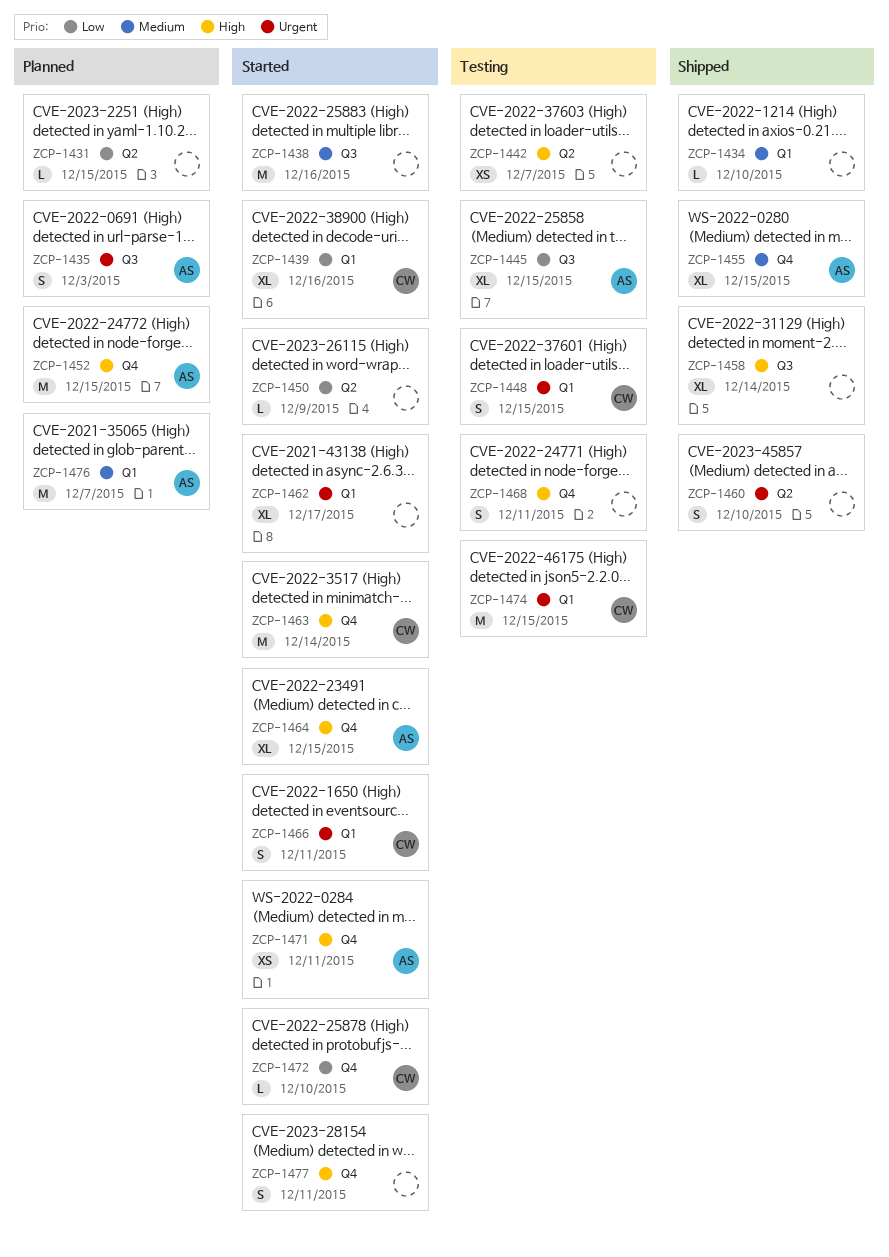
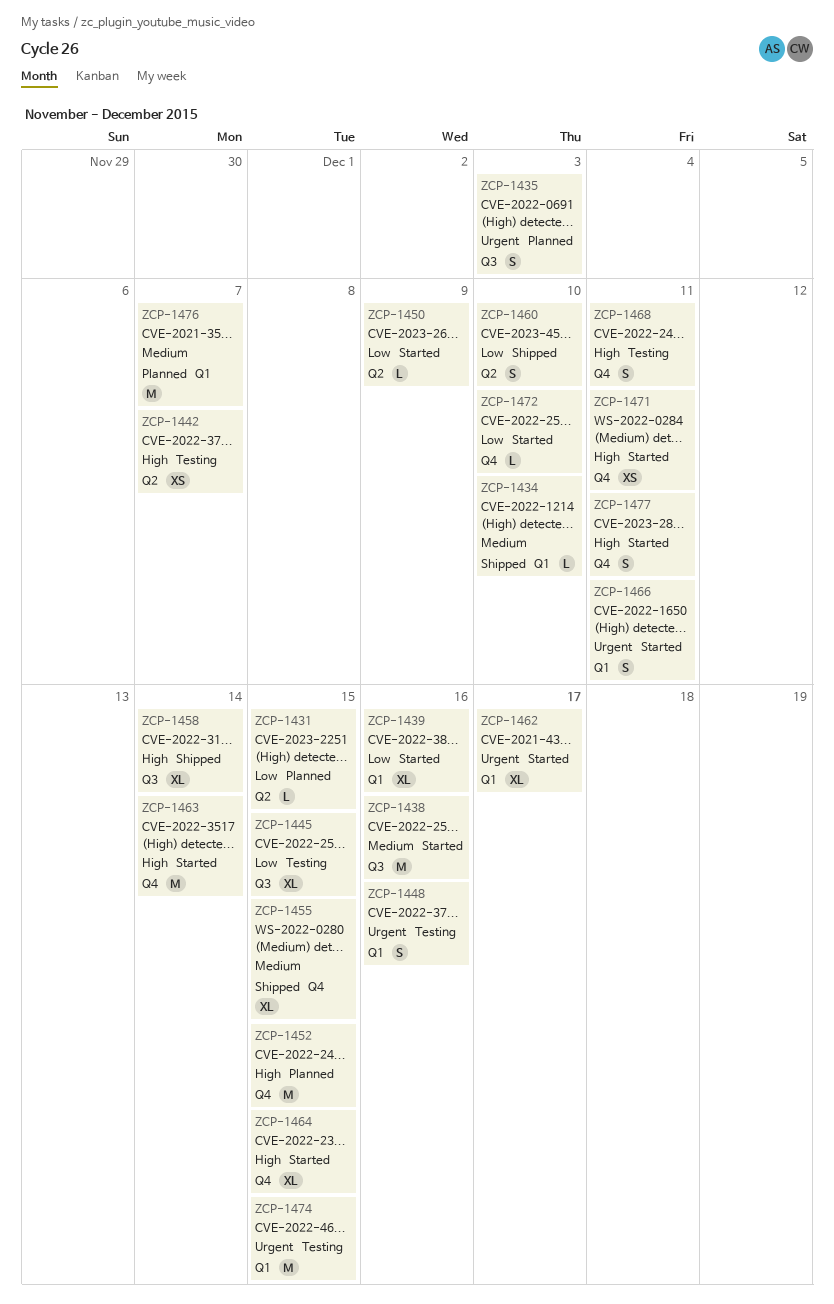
ZCP-1448, due: Dec 15 -> Dec 16
ZCP-1460, priority: Urgent -> Low

